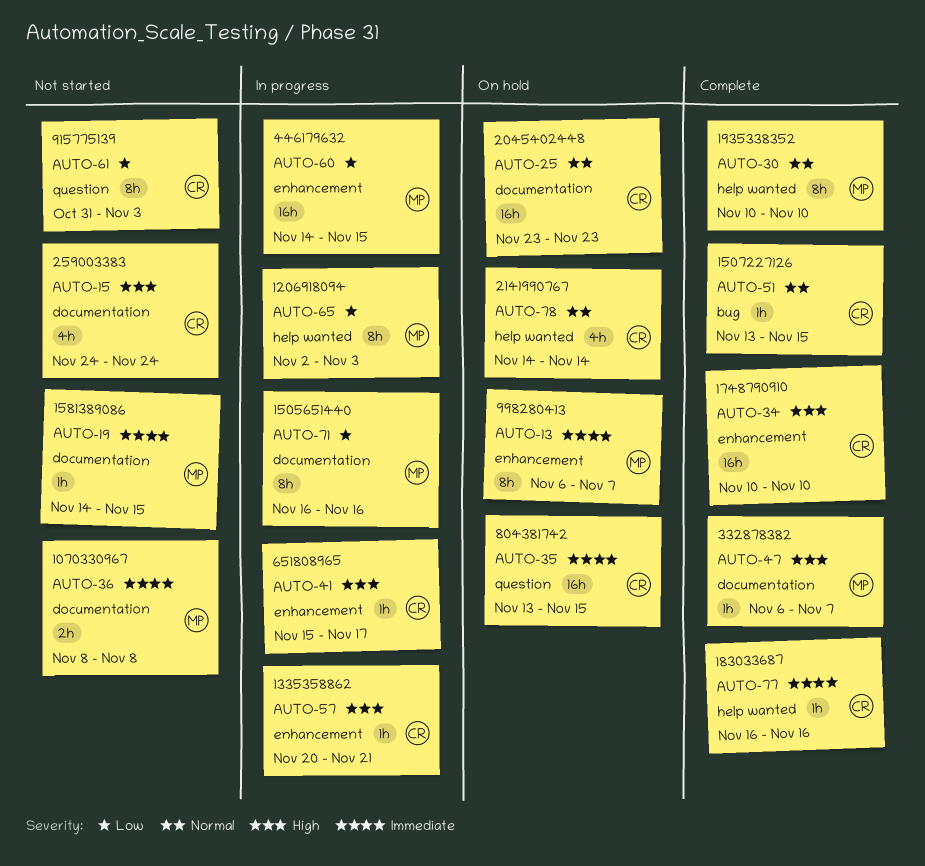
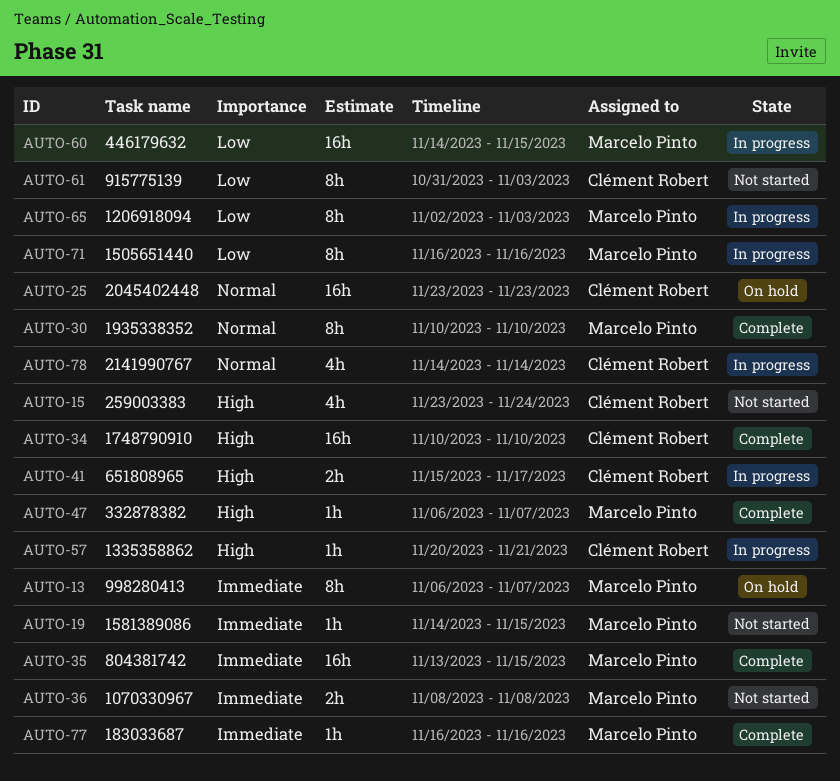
AUTO-15, start: Nov 24 -> Nov 23
AUTO-35, status: On hold -> Complete
AUTO-35, owner: Clément Robert -> Marcelo Pinto
AUTO-41, estimate: 1h -> 2h
AUTO-51: present -> none
AUTO-77, owner: Clément Robert -> Marcelo Pinto
AUTO-78, status: On hold -> In progress

